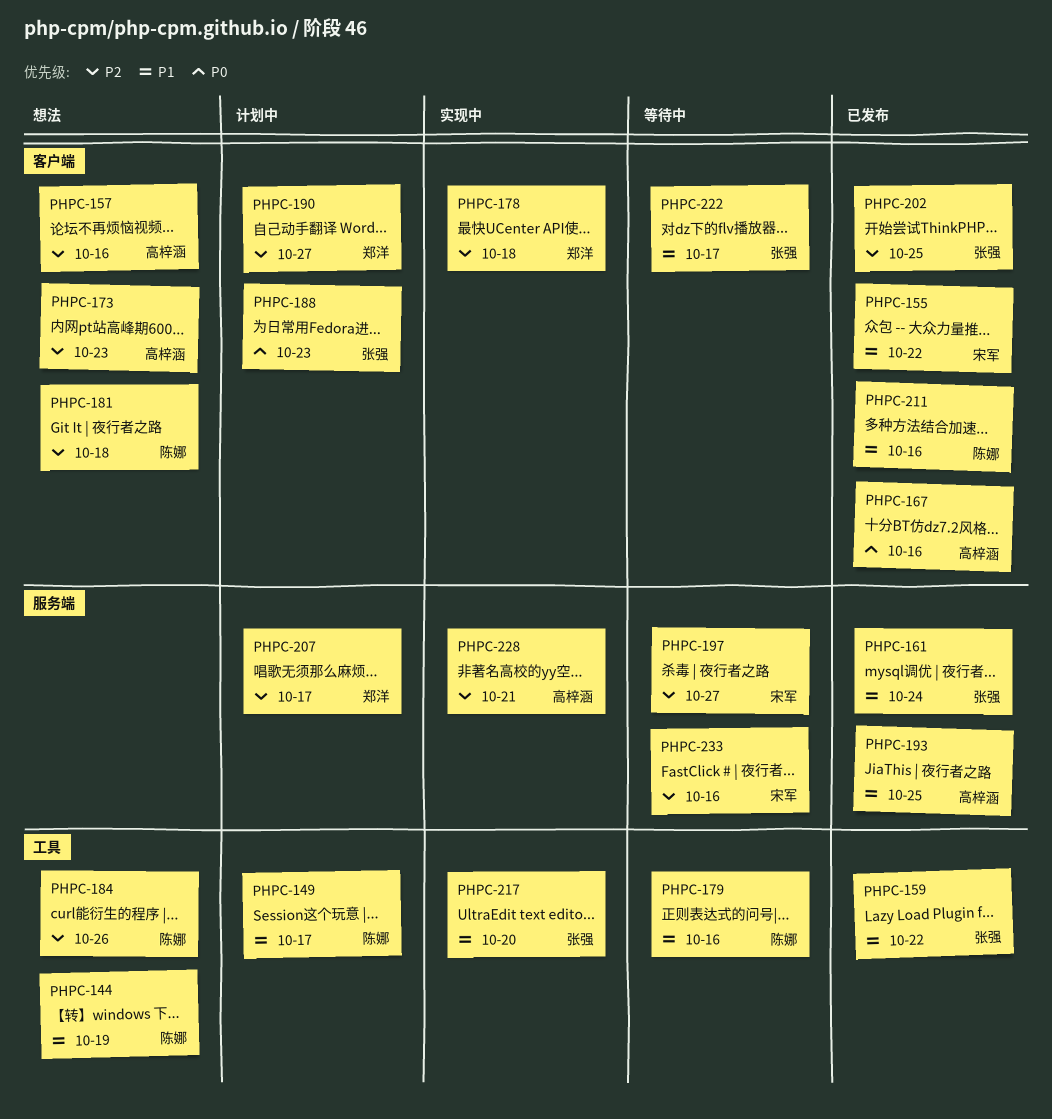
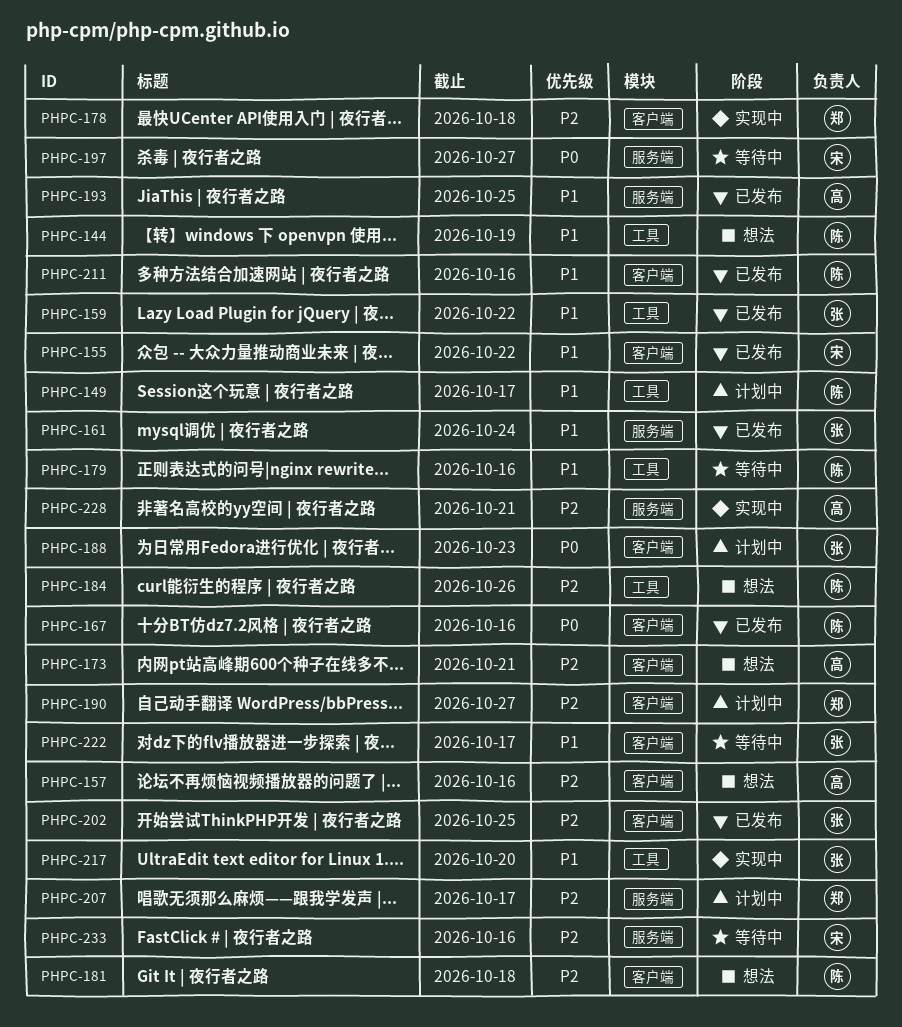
PHPC-167, owner: 高梓涵 -> 陈娜
PHPC-173, due: Oct 23 -> Oct 21
PHPC-197, priority: P2 -> P0

